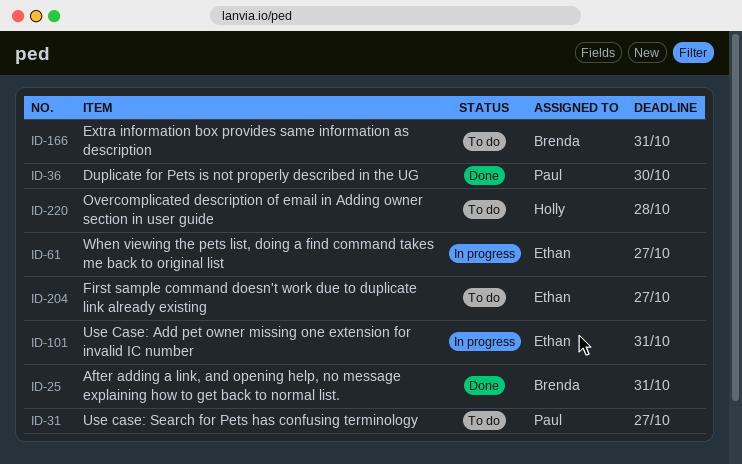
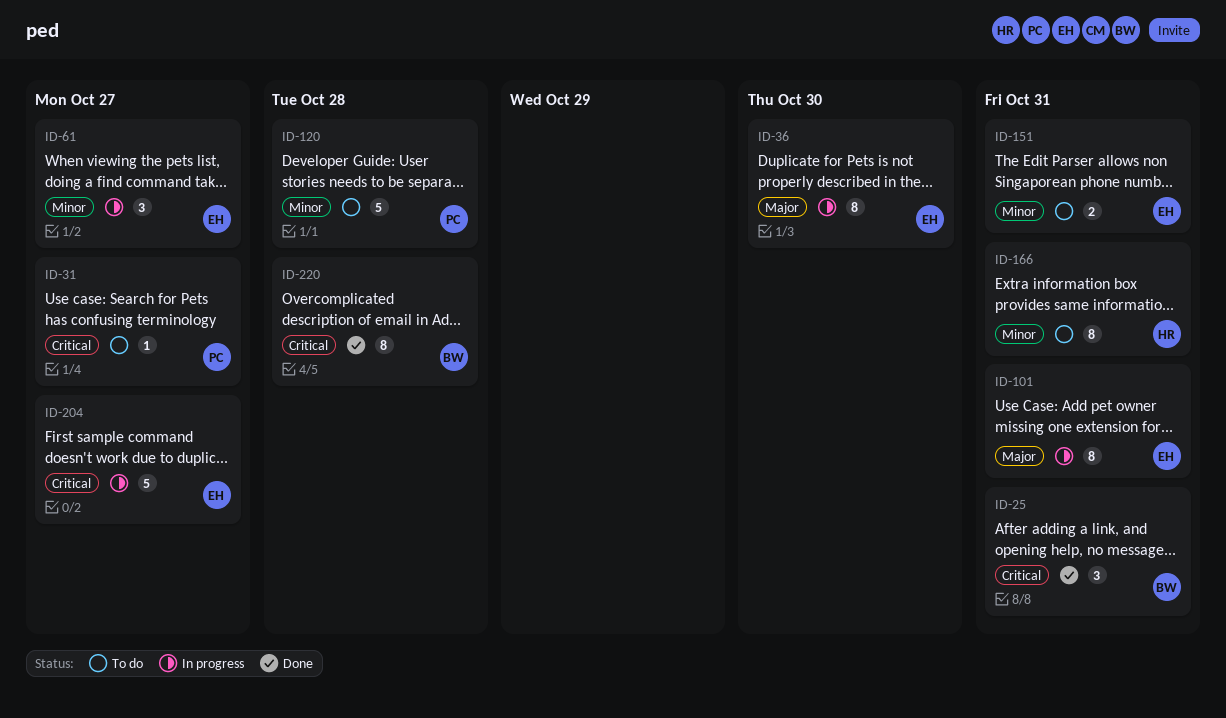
ID-36, status: Done -> In progress
ID-36, owner: Paul -> Ethan
ID-120: none -> present
ID-151: none -> present
ID-166, owner: Brenda -> Holly
ID-204, status: To do -> In progress
ID-220, status: To do -> Done
ID-220, owner: Holly -> Brenda

